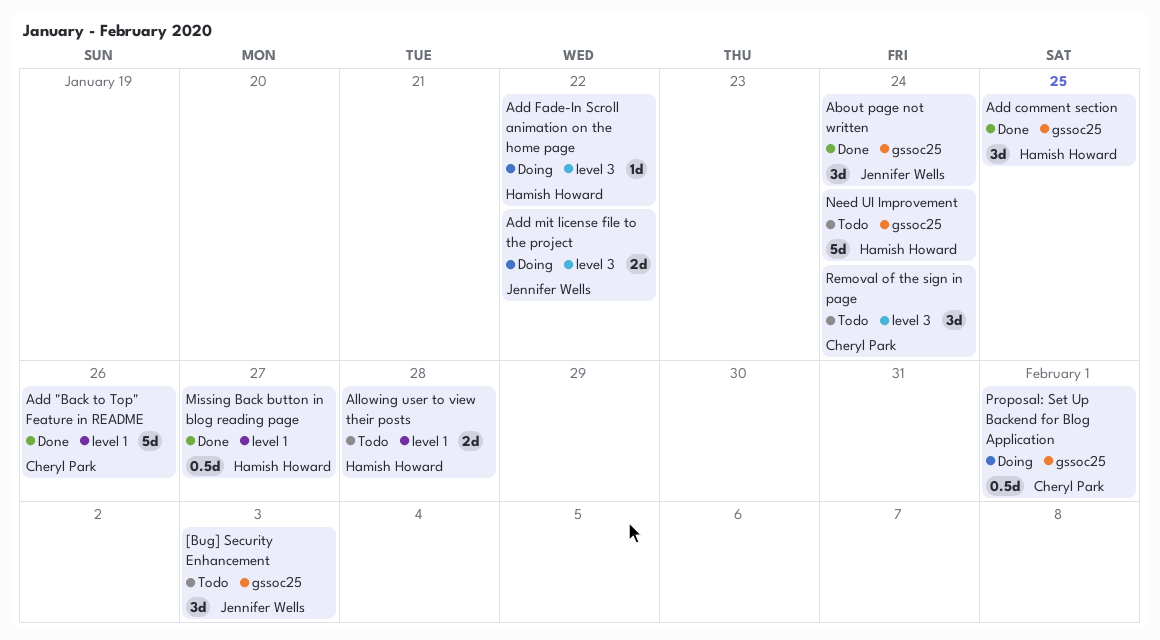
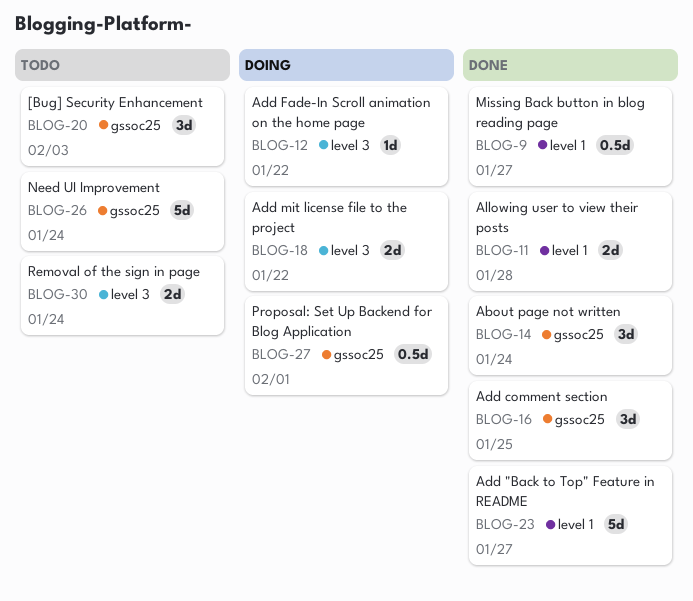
Add "Back to Top" Feature in README, due: Jan 26 -> Jan 27
Allowing user to view their posts, status: Todo -> Done
Removal of the sign in page, estimate: 3d -> 2d

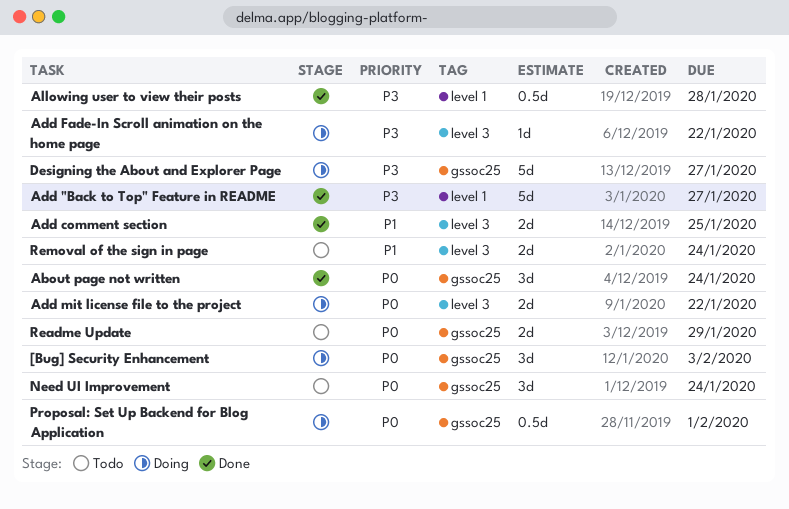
[Bug] Security Enhancement, status: Todo -> Doing
Add comment section, label: gssoc25 -> level 3
Add comment section, estimate: 3d -> 2d
Allowing user to view their posts, estimate: 2d -> 0.5d
Designing the About and Explorer Page: none -> present
Missing Back button in blog reading page: present -> none
Need UI Improvement, estimate: 5d -> 3d
Readme Update: none -> present

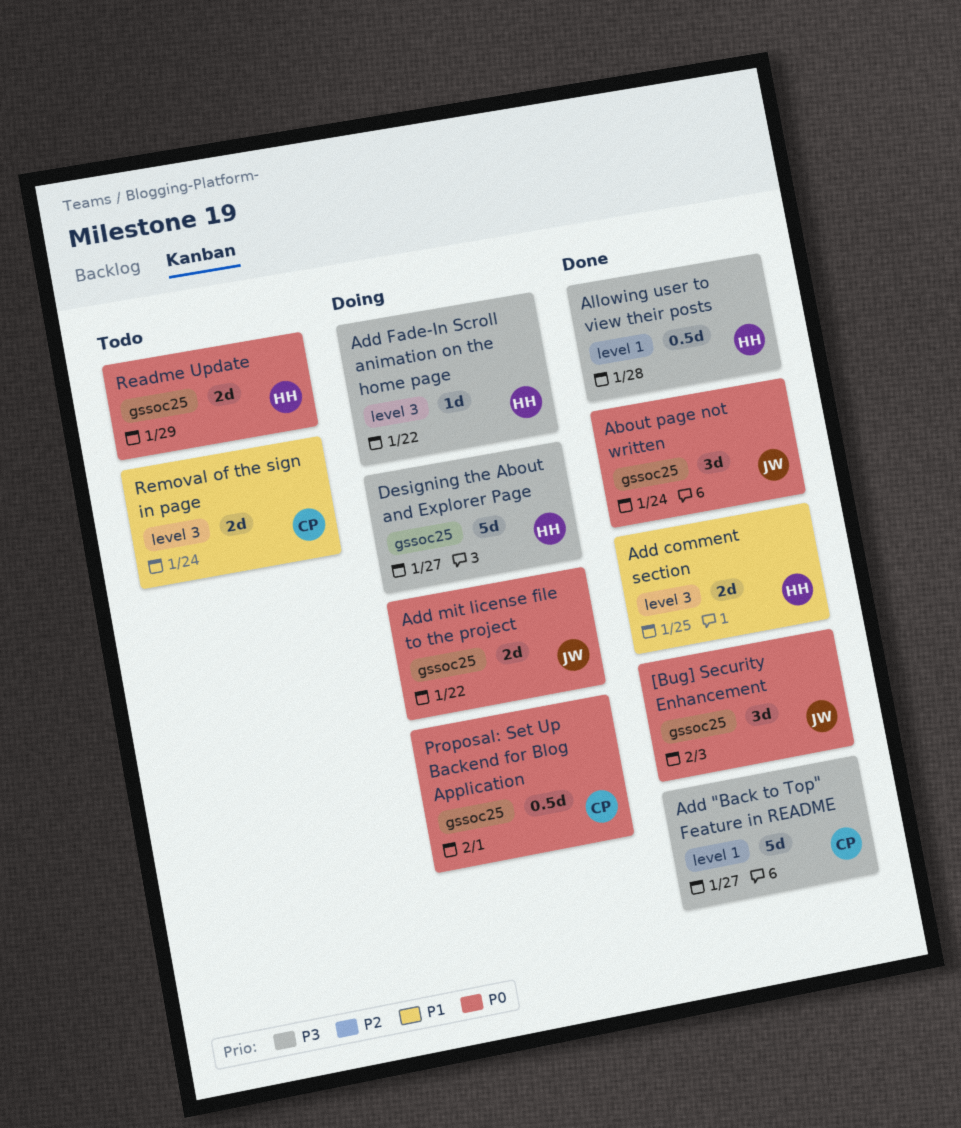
[Bug] Security Enhancement, status: Doing -> Done
Add mit license file to the project, label: level 3 -> gssoc25
Need UI Improvement: present -> none

